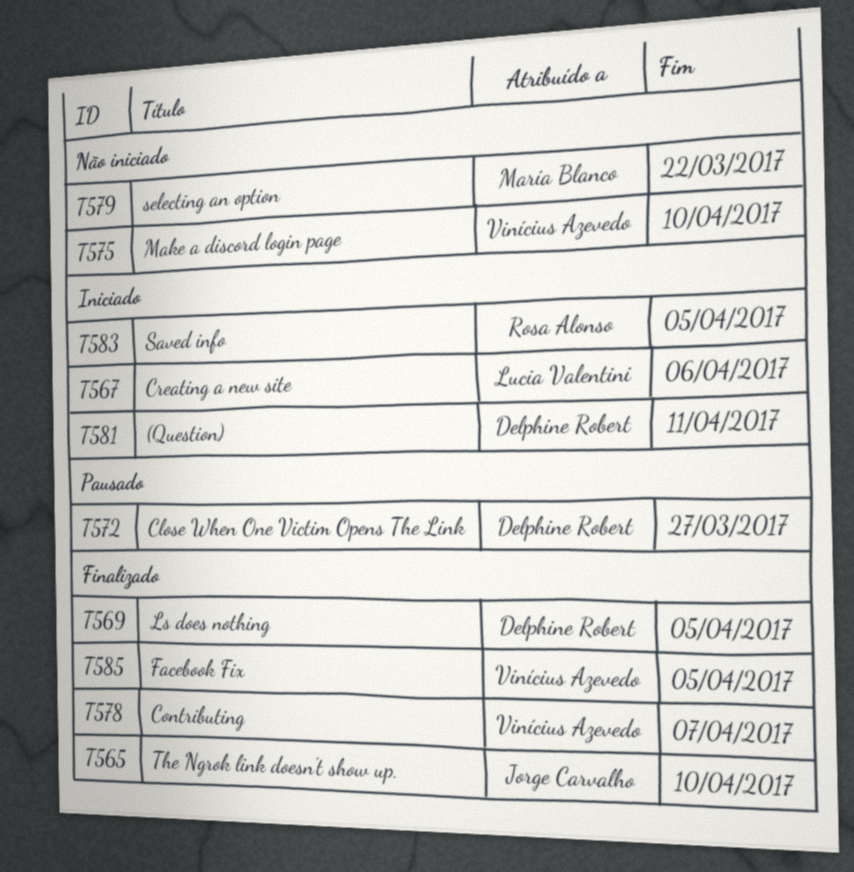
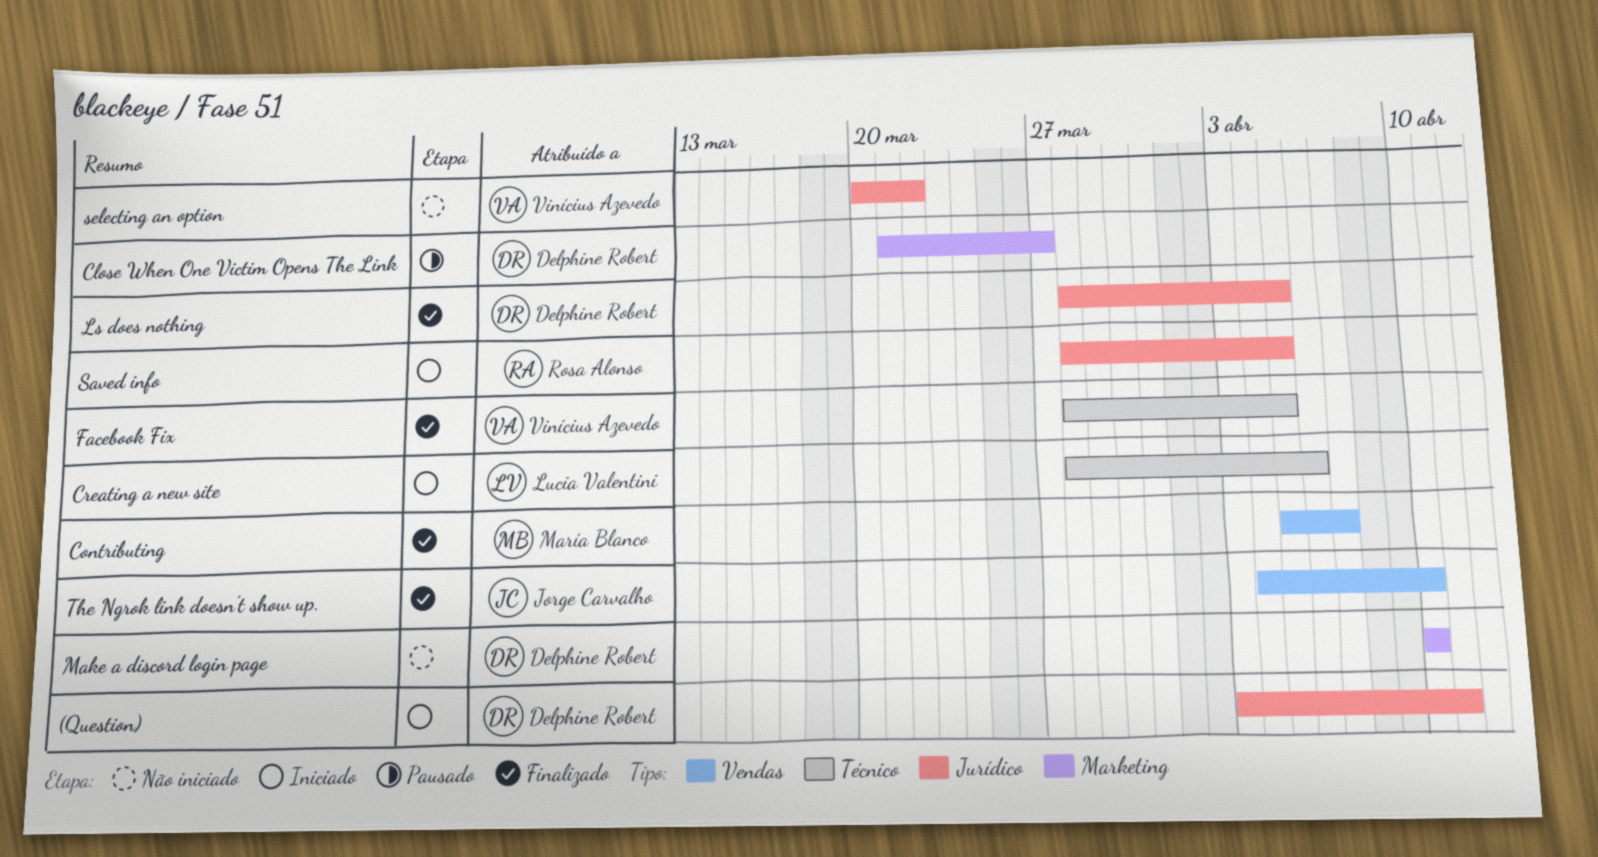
Contributing, owner: Vinícius Azevedo -> María Blanco
Make a discord login page, owner: Vinícius Azevedo -> Delphine Robert
selecting an option, owner: María Blanco -> Vinícius Azevedo

